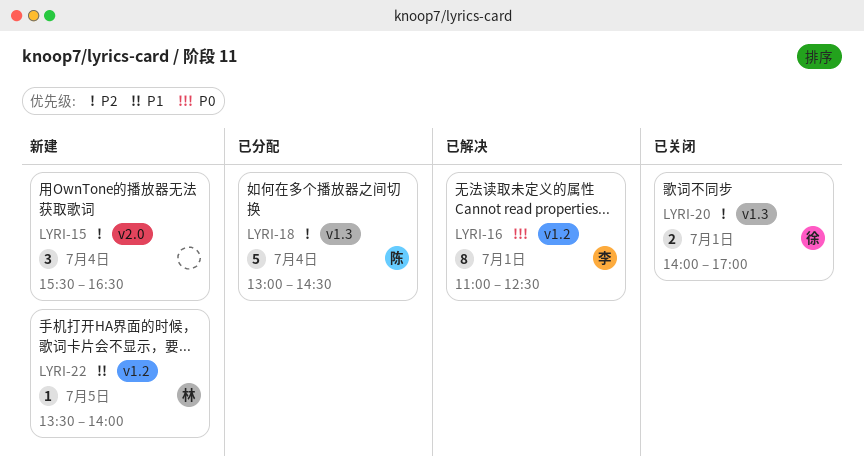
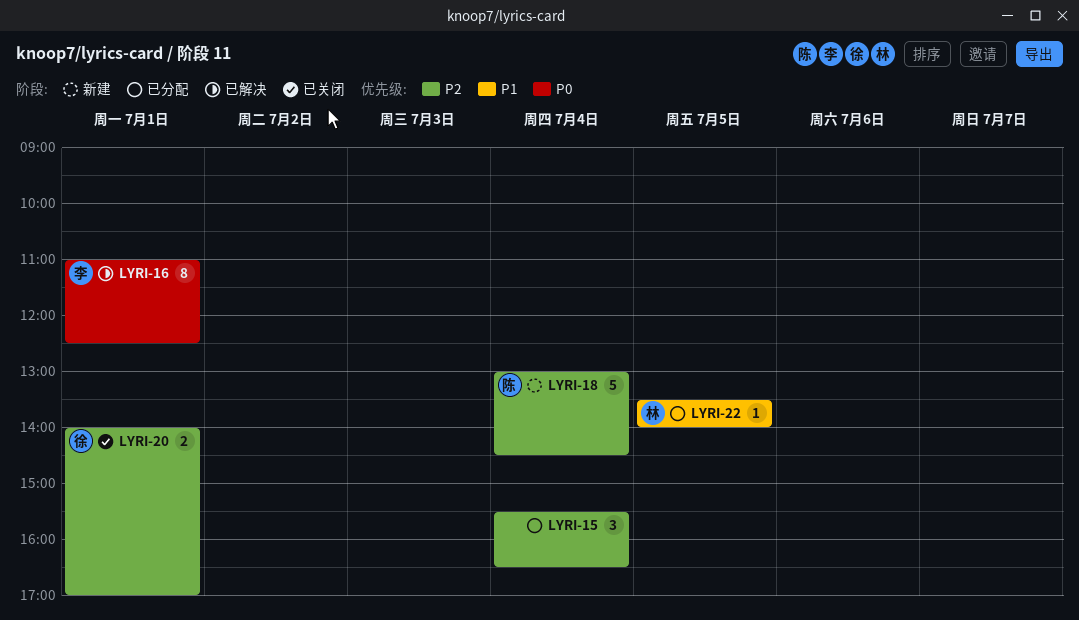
LYRI-15, status: 新建 -> 已分配
LYRI-18, status: 已分配 -> 新建
LYRI-22, status: 新建 -> 已分配

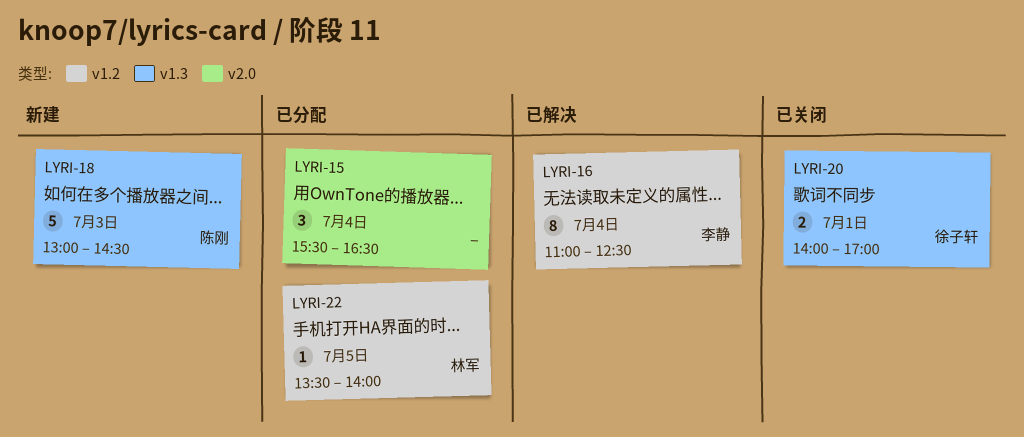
LYRI-16, day: Jul 1 -> Jul 4
LYRI-18, day: Jul 4 -> Jul 3

